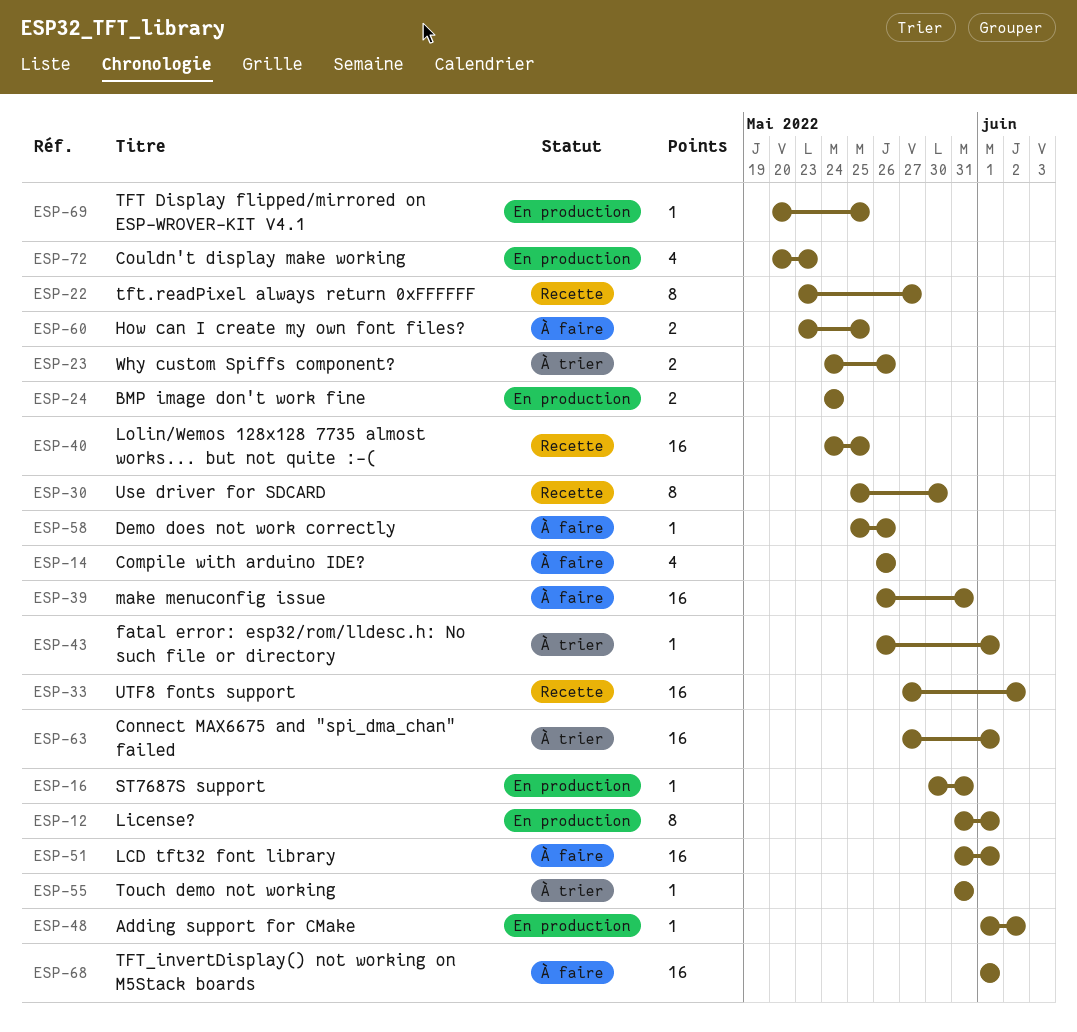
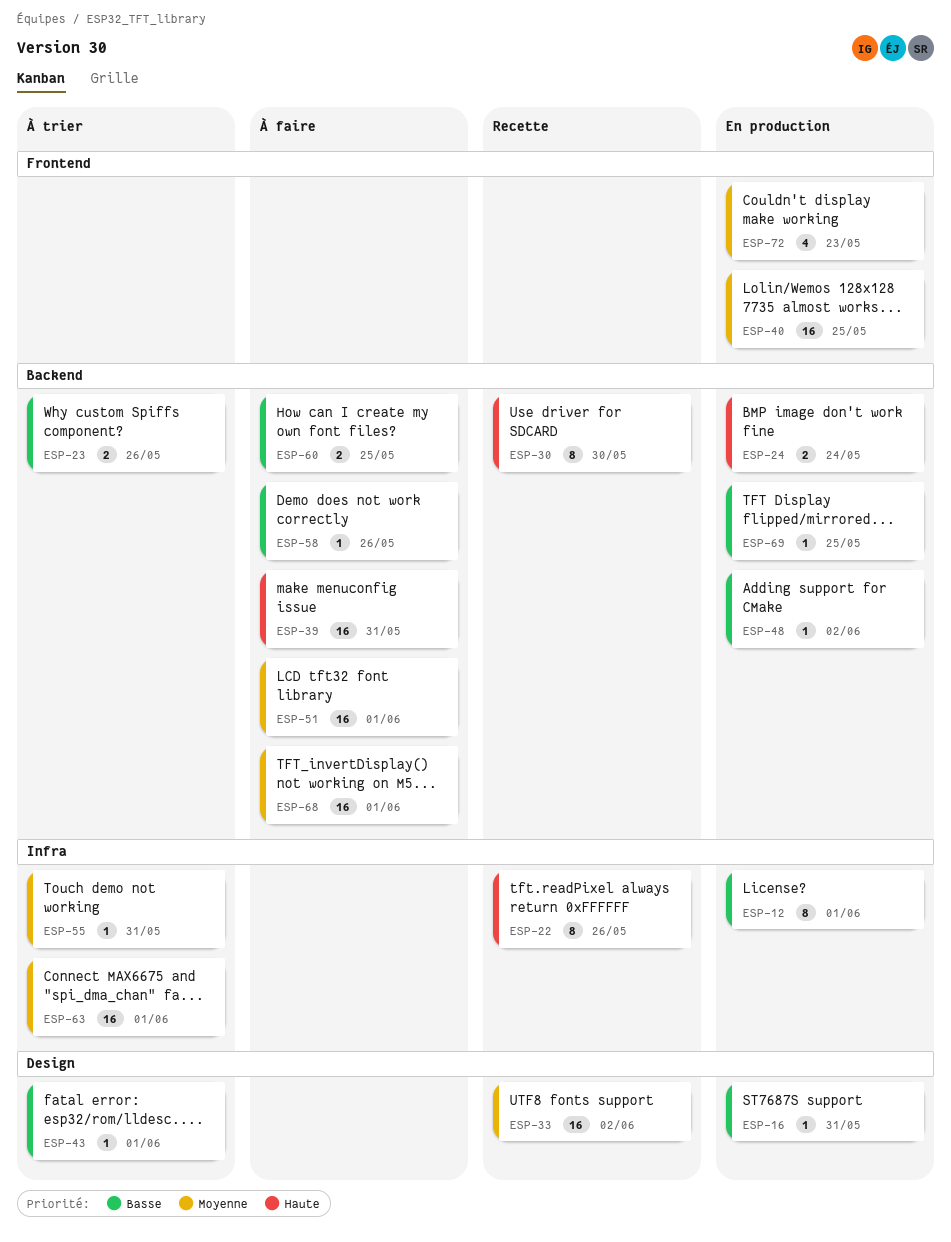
ESP-14: present -> none
ESP-22, due: May 27 -> May 26
ESP-40, status: Recette -> En production

